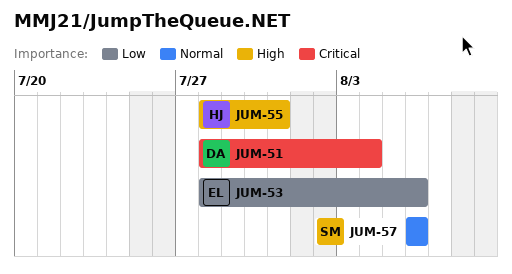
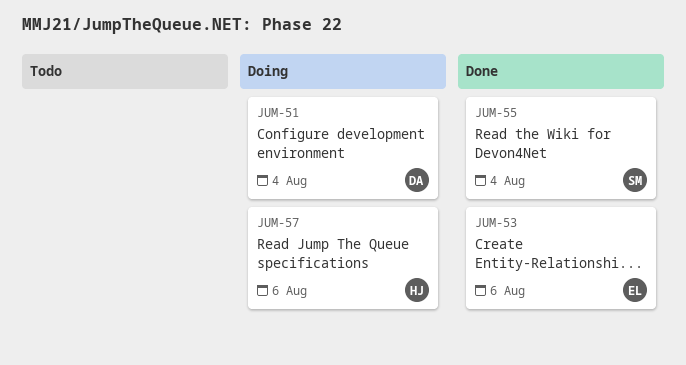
JUM-55, owner: HJ -> SM
JUM-55, due: Jul 31 -> Aug 4
JUM-57, owner: SM -> HJ

